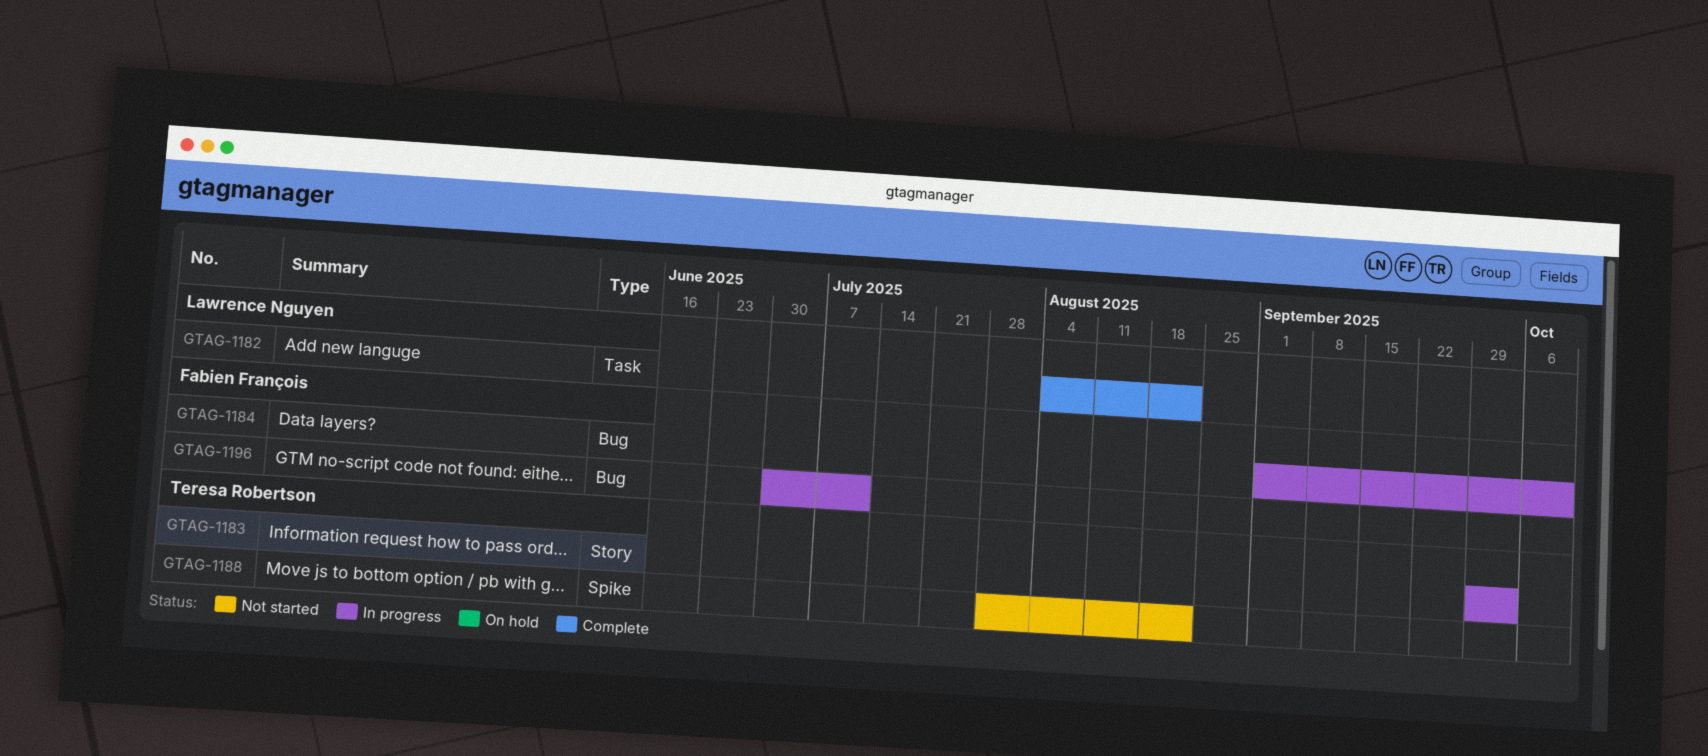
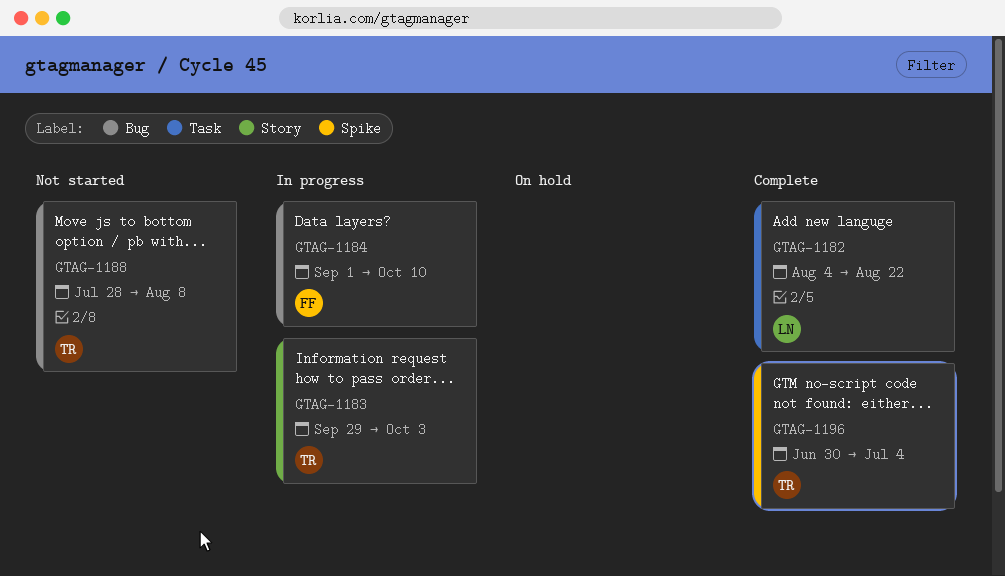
GTAG-1188, label: Spike -> Bug
GTAG-1188, due: Aug 22 -> Aug 8
GTAG-1196, status: In progress -> Complete
GTAG-1196, owner: Fabien François -> Teresa Robertson
GTAG-1196, label: Bug -> Spike
GTAG-1196, due: Jul 11 -> Jul 4

